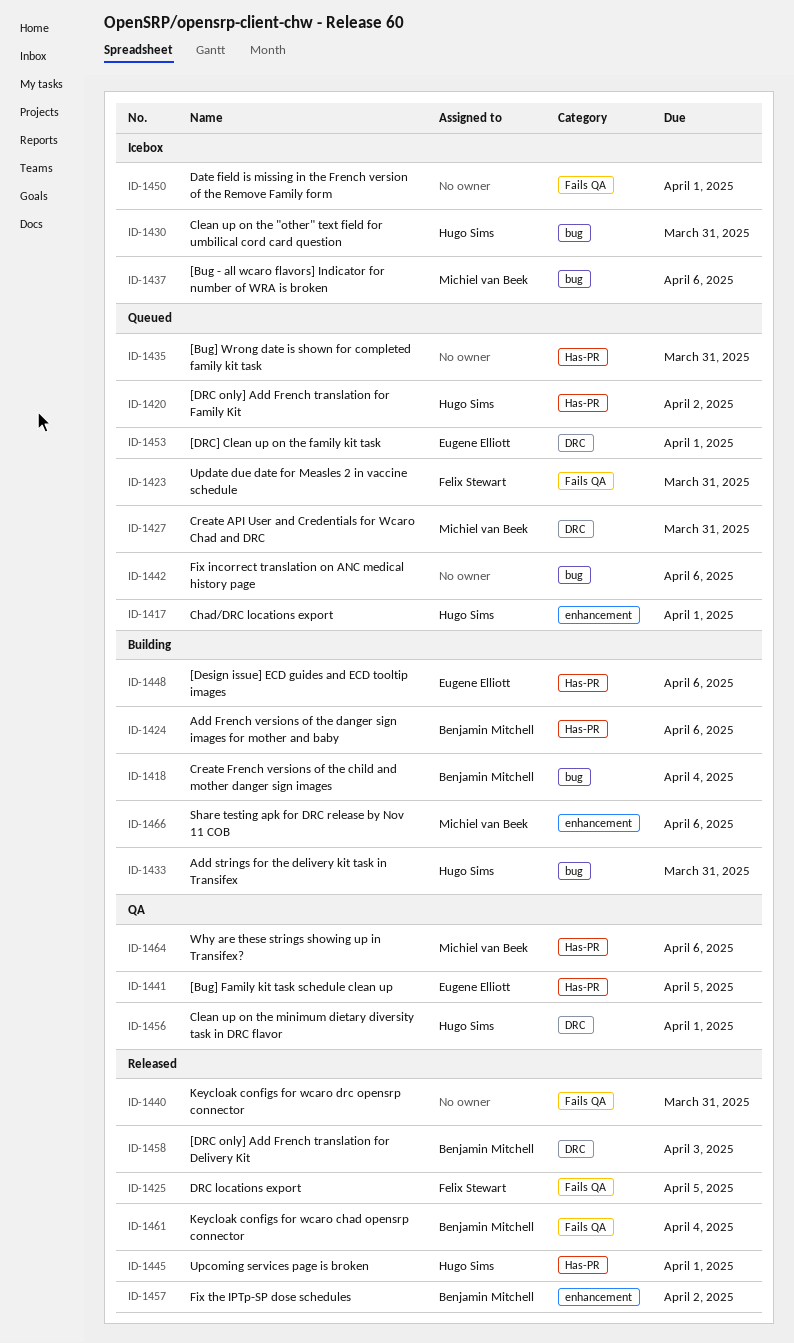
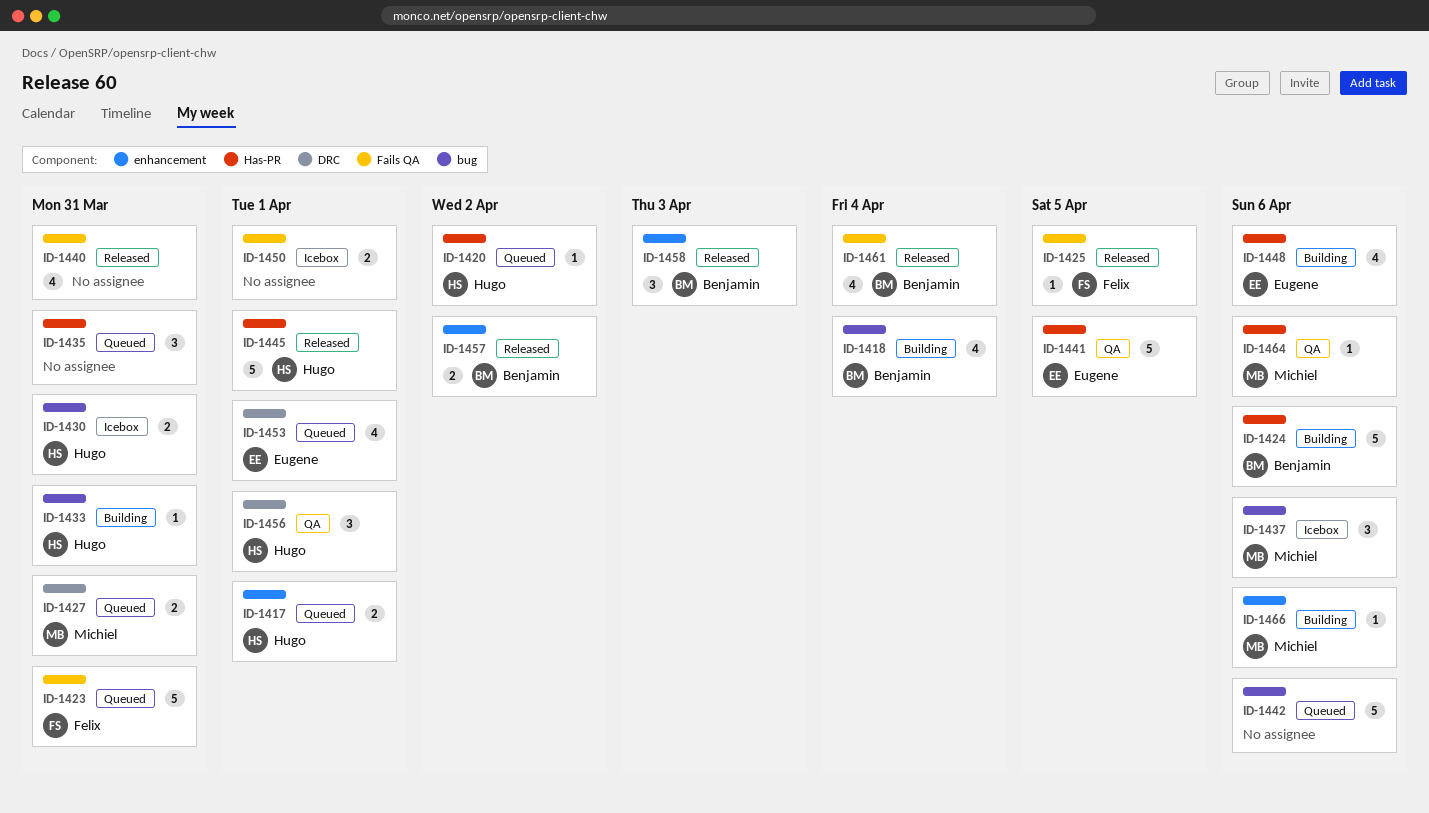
ID-1458, label: DRC -> enhancement

